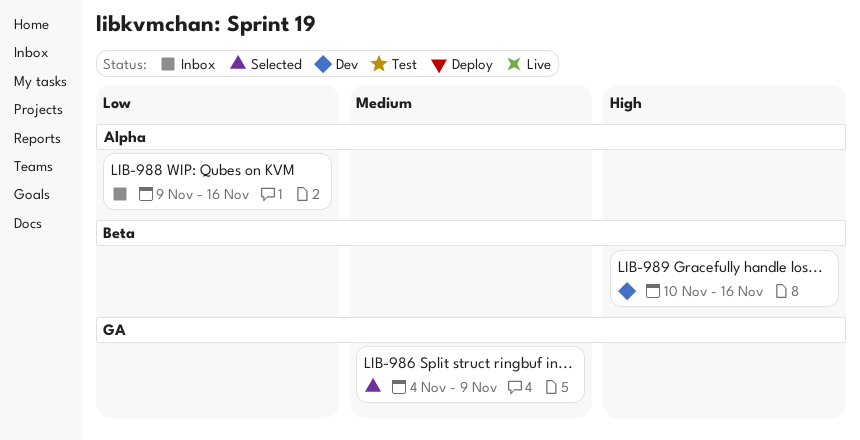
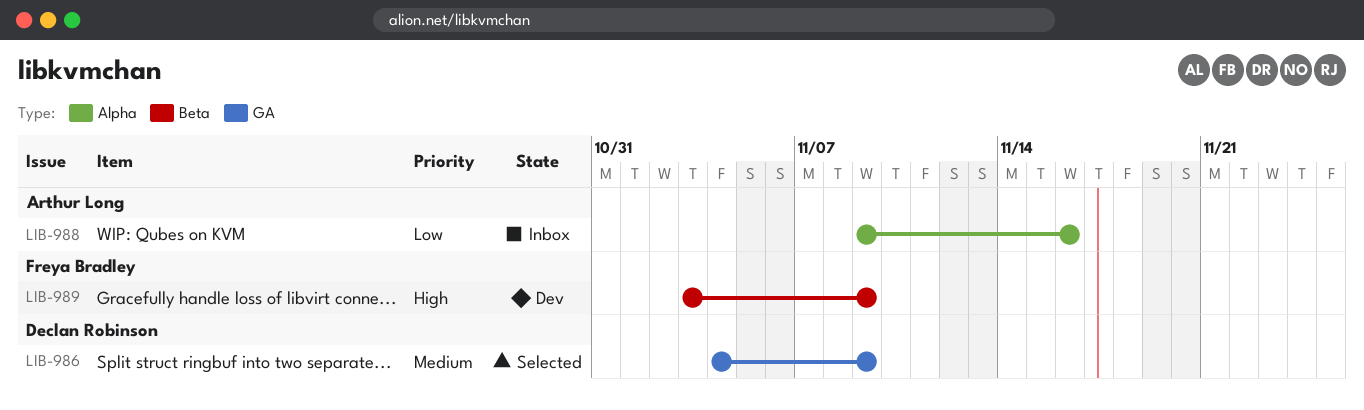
LIB-989, start: Nov 10 -> Nov 3
LIB-989, due: Nov 16 -> Nov 9

